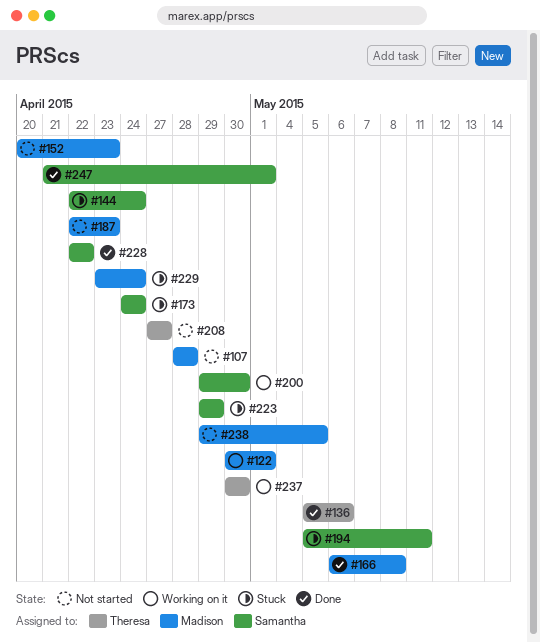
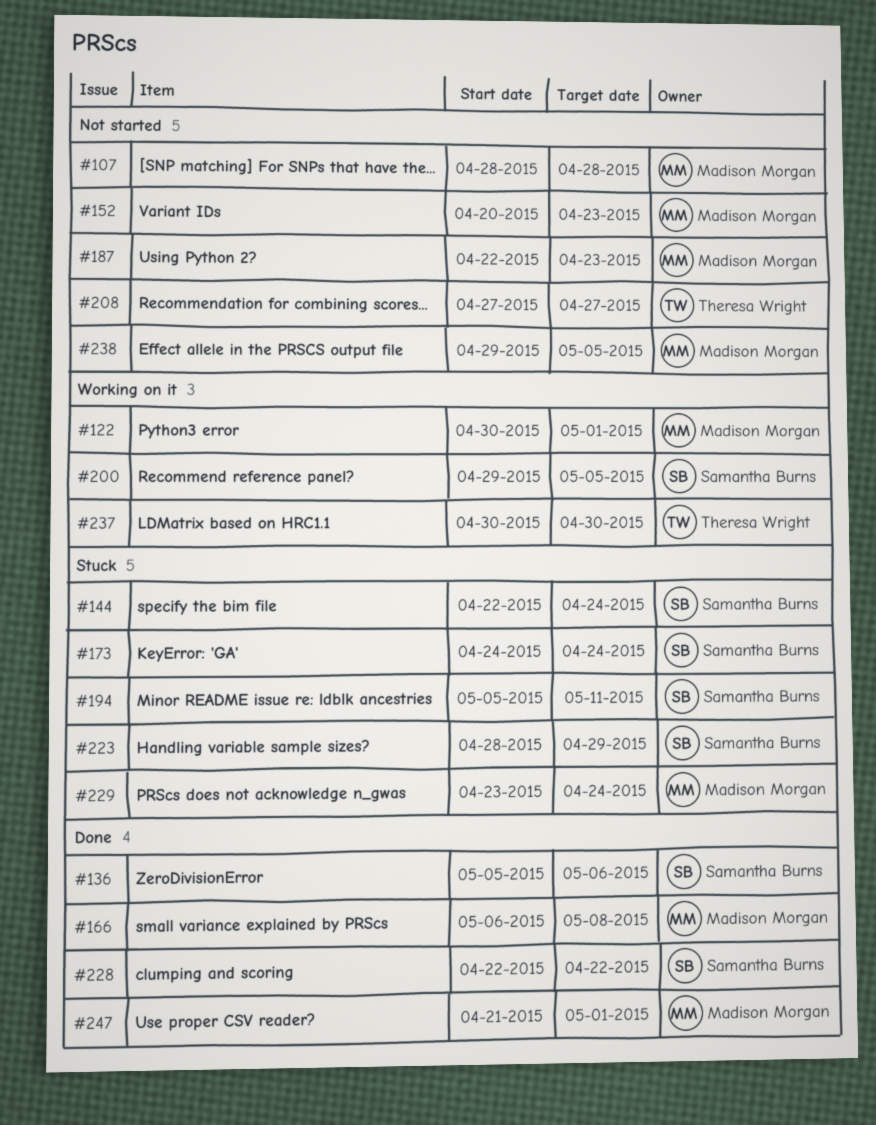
#136, owner: Theresa Wright -> Samantha Burns
#200, due: Apr 30 -> May 5
#223, start: Apr 29 -> Apr 28
#247, owner: Samantha Burns -> Madison Morgan

